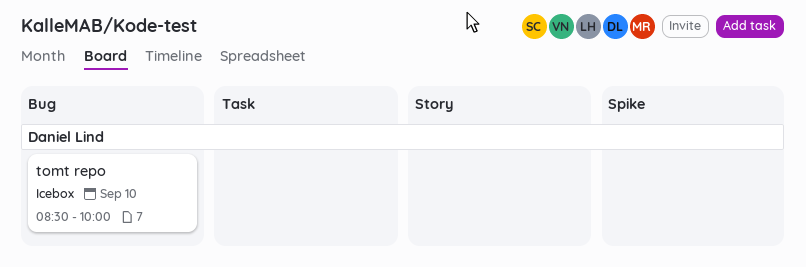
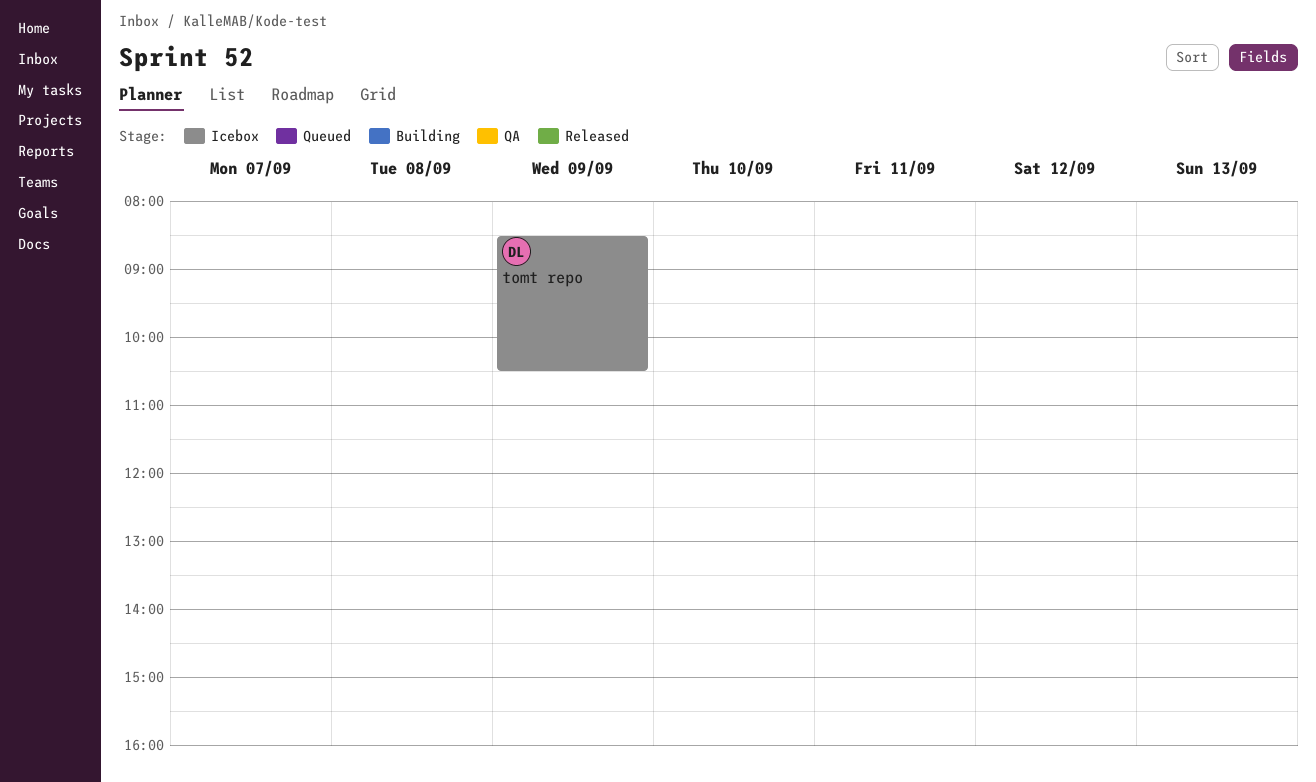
tomt repo, day: Sep 10 -> Sep 9
tomt repo, ends: 10:00 -> 10:30

